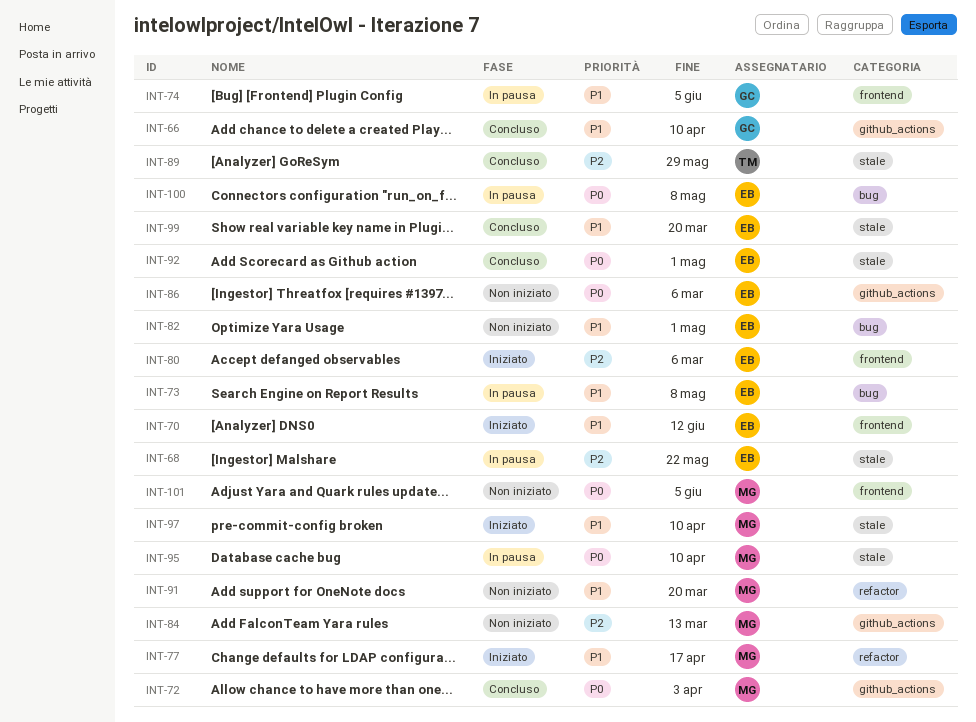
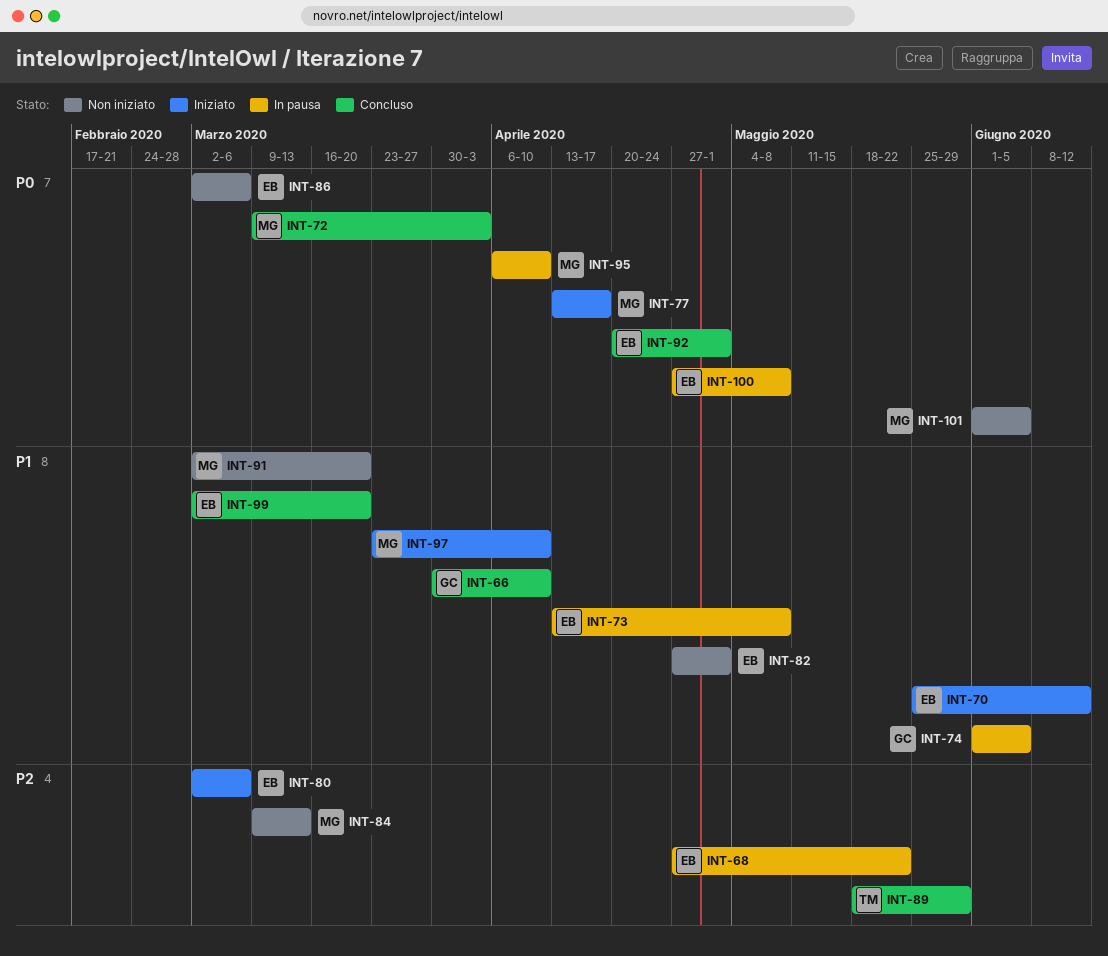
INT-77, priority: P1 -> P0

